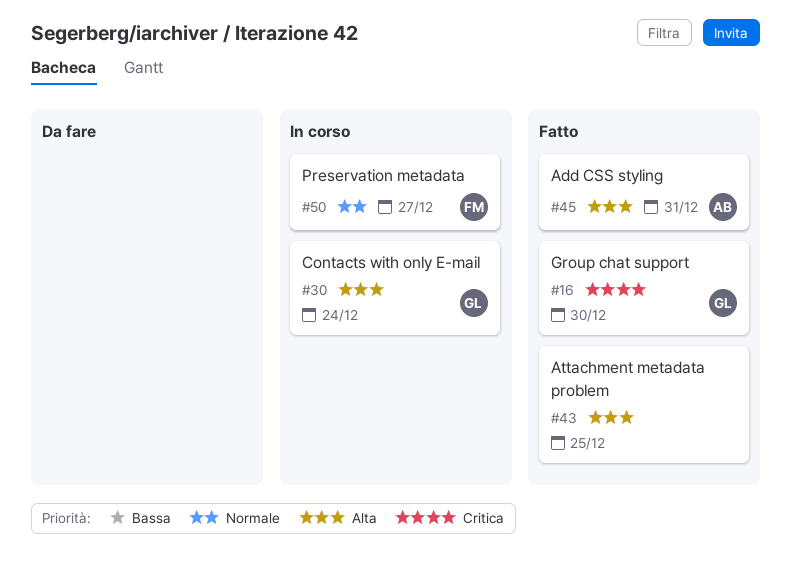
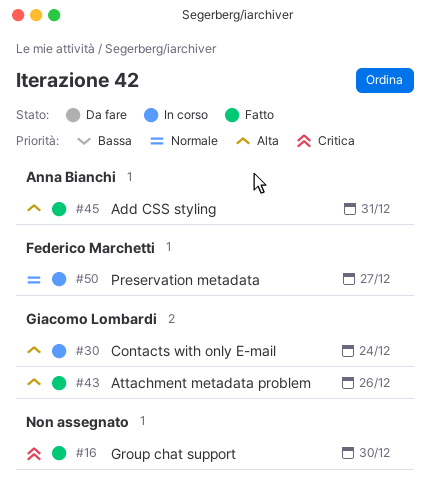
#16, owner: Giacomo Lombardi -> none
#43, owner: none -> Giacomo Lombardi
#43, due: Dec 25 -> Dec 26

